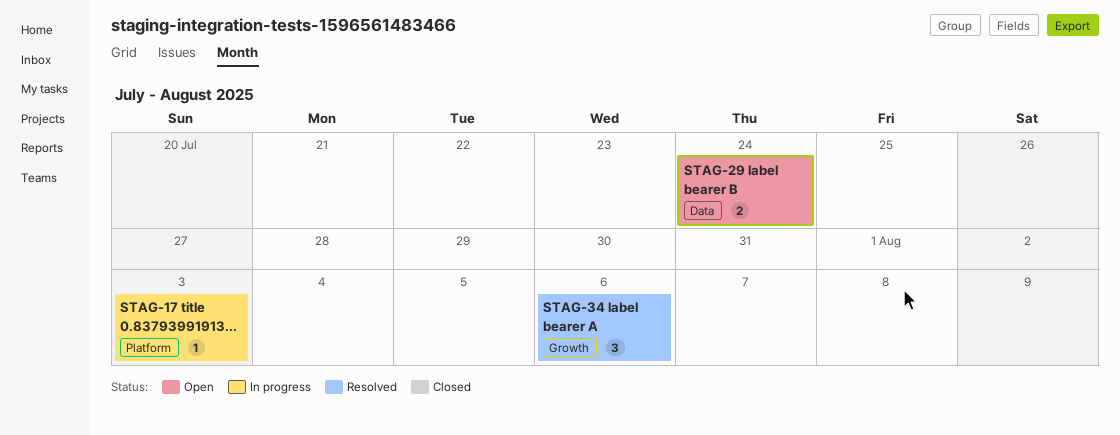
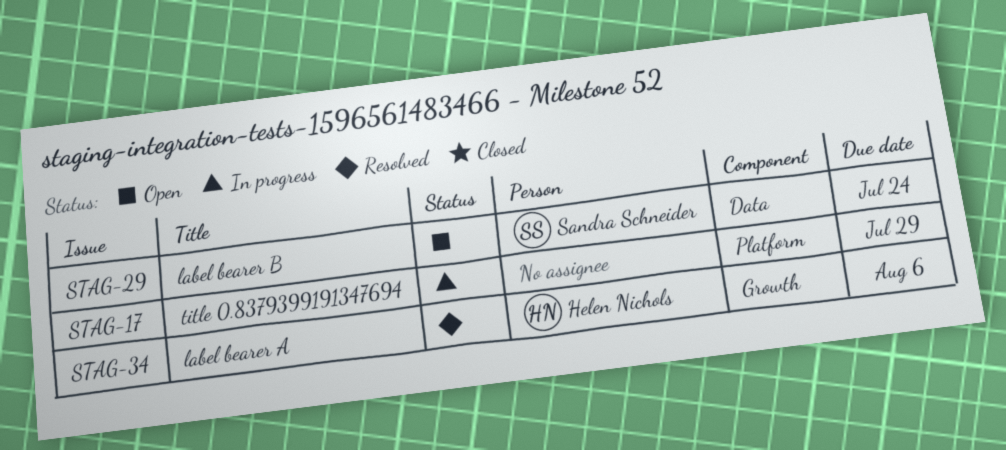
STAG-17, due: Aug 3 -> Jul 29

